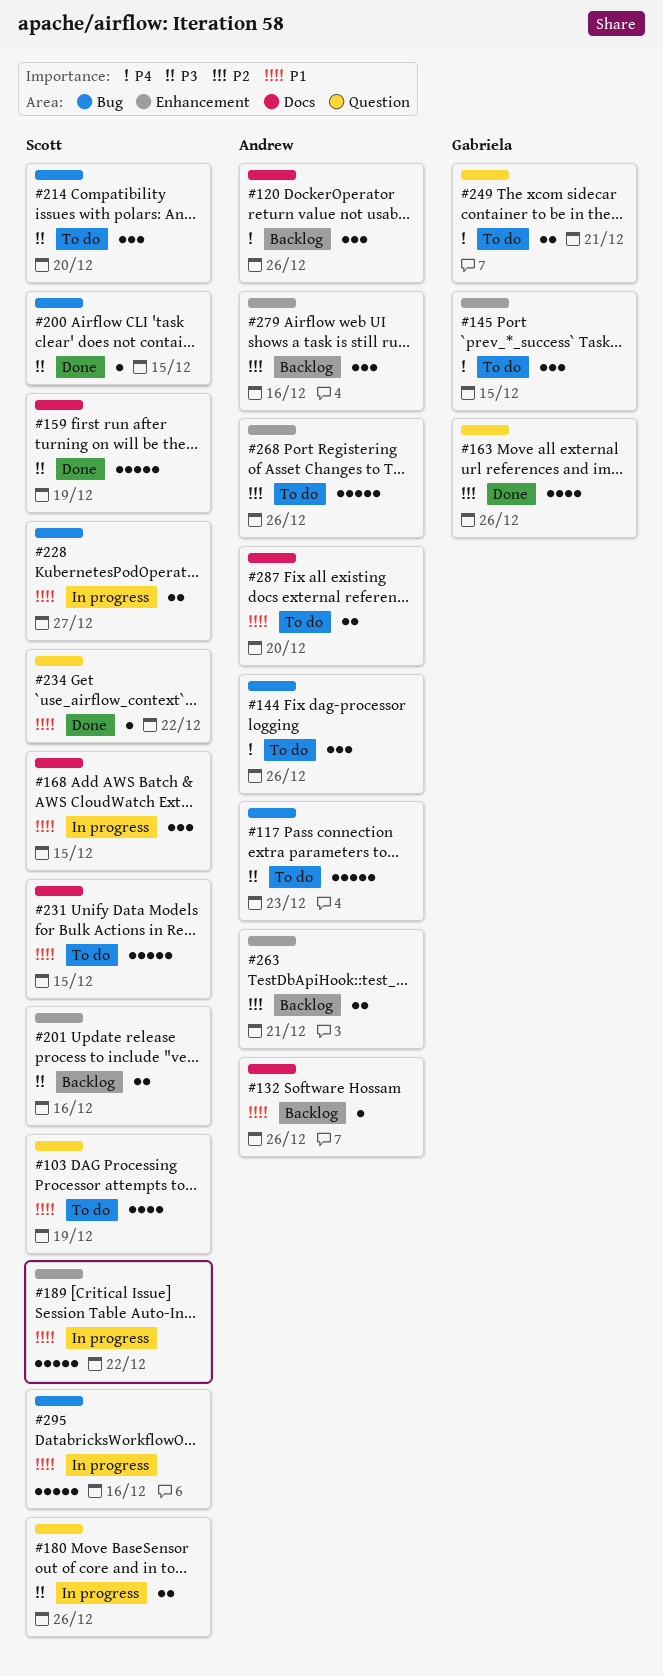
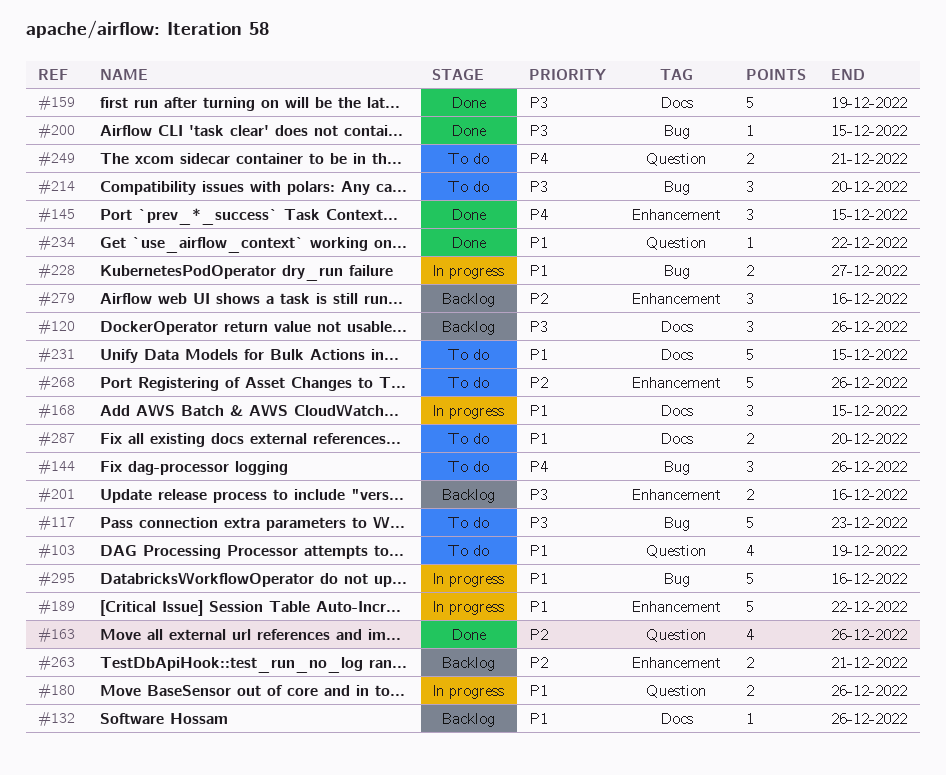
#120, priority: P4 -> P3
#145, status: To do -> Done
#180, priority: P3 -> P1

